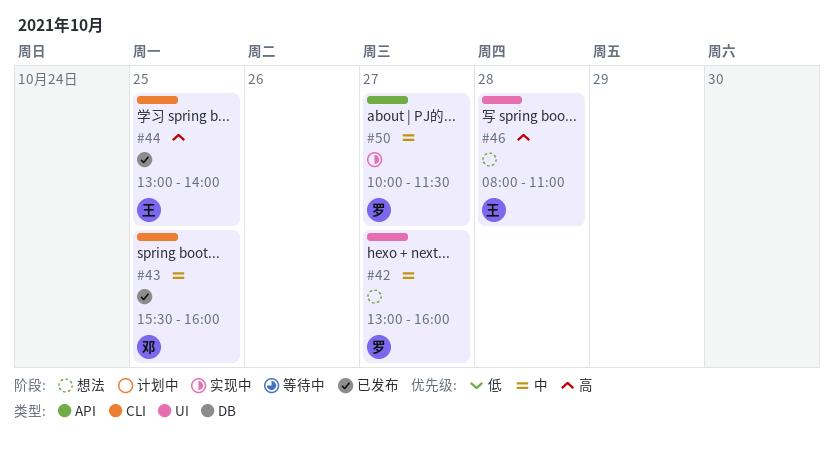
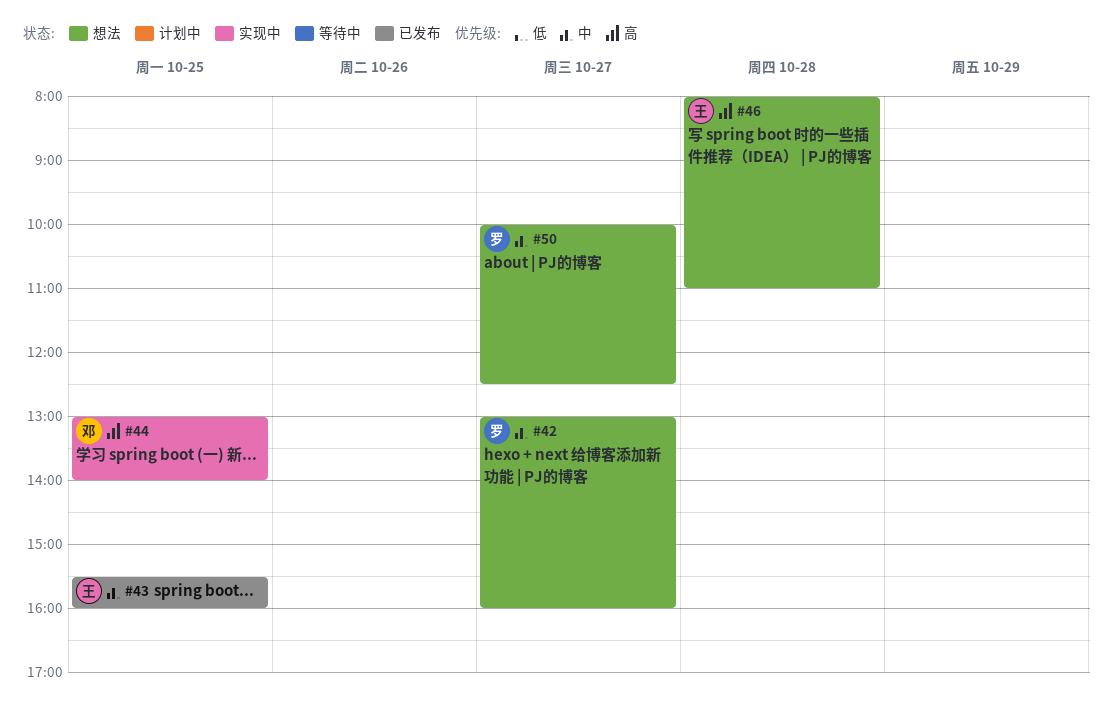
#43, owner: 邓 -> 王
#44, status: 已发布 -> 实现中
#44, owner: 王 -> 邓
#50, status: 实现中 -> 想法
#50, ends: 11:30 -> 12:30

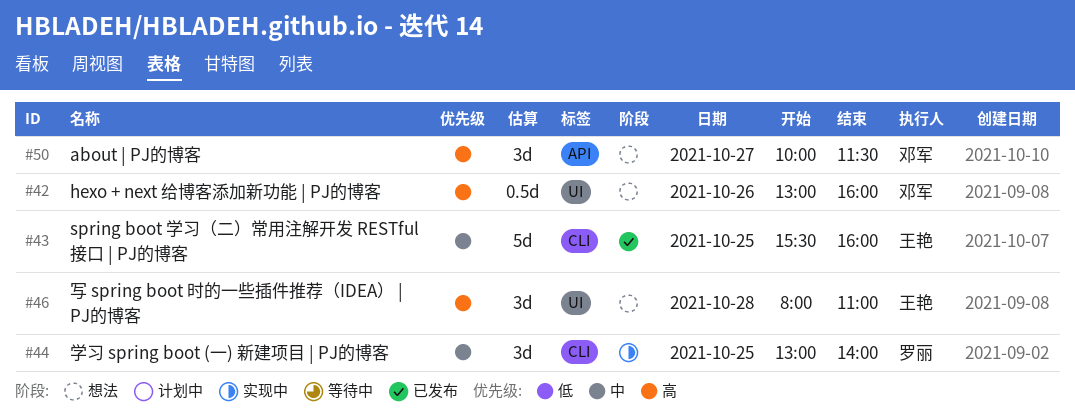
#42, owner: 罗丽 -> 邓军
#42, priority: 中 -> 高
#42, day: Oct 27 -> Oct 26
#44, owner: 邓军 -> 罗丽
#44, priority: 高 -> 中
#50, owner: 罗丽 -> 邓军
#50, priority: 中 -> 高
#50, ends: 12:30 -> 11:30

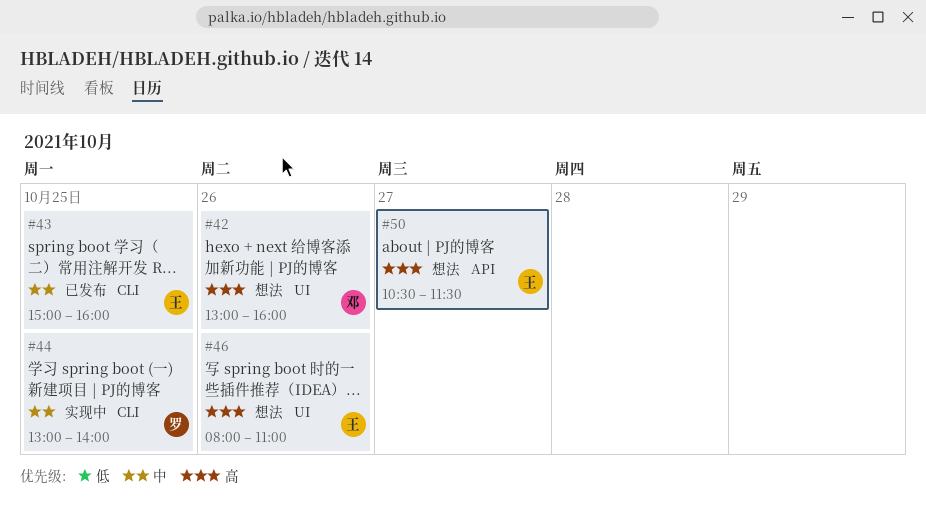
#43, begins: 15:30 -> 15:00
#46, day: Oct 28 -> Oct 26
#50, owner: 邓军 -> 王艳
#50, begins: 10:00 -> 10:30

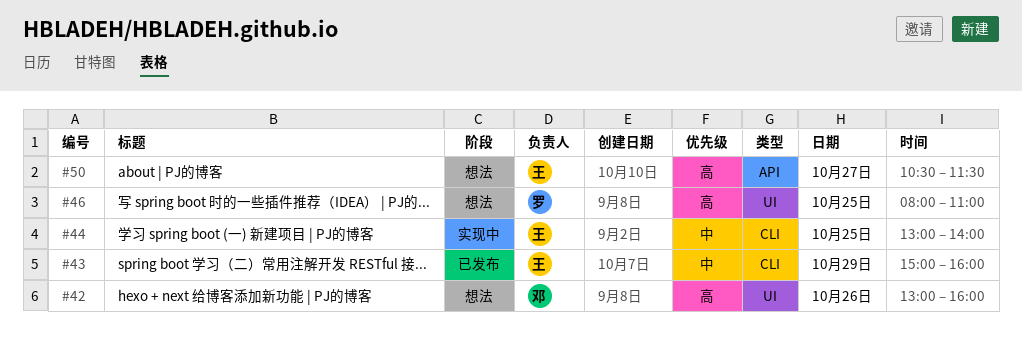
#43, day: Oct 25 -> Oct 29
#44, owner: 罗 -> 王
#46, owner: 王 -> 罗
#46, day: Oct 26 -> Oct 25

